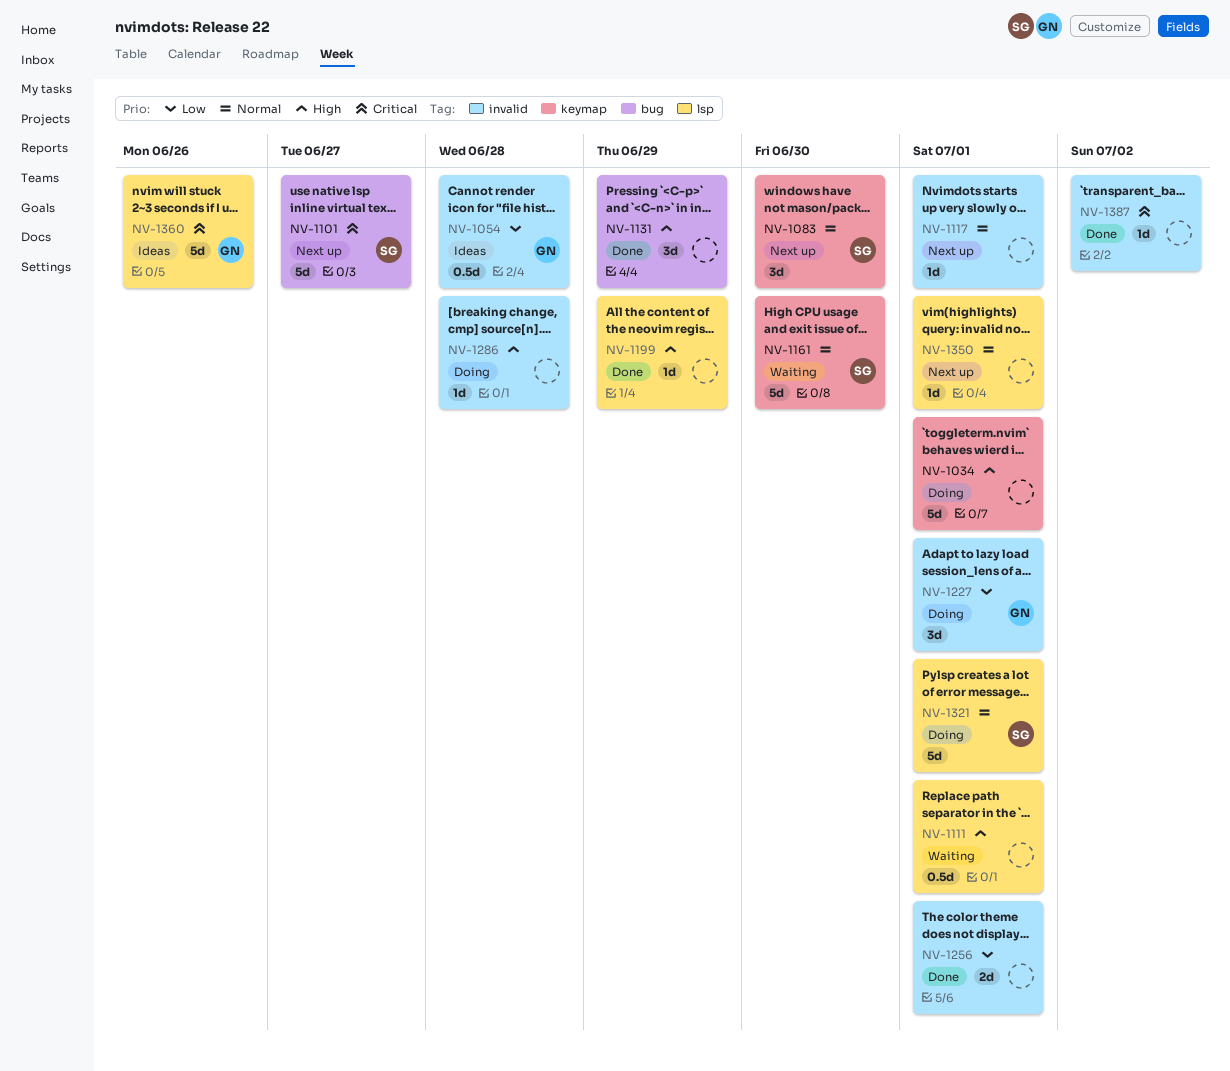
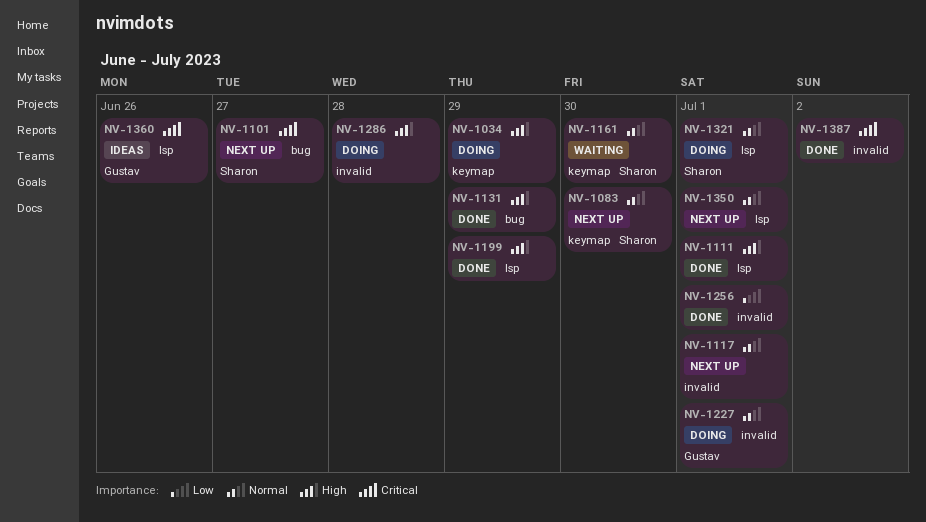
NV-1034, due: Jul 1 -> Jun 29
NV-1054: present -> none
NV-1111, status: Waiting -> Done
NV-1227, priority: Low -> Normal

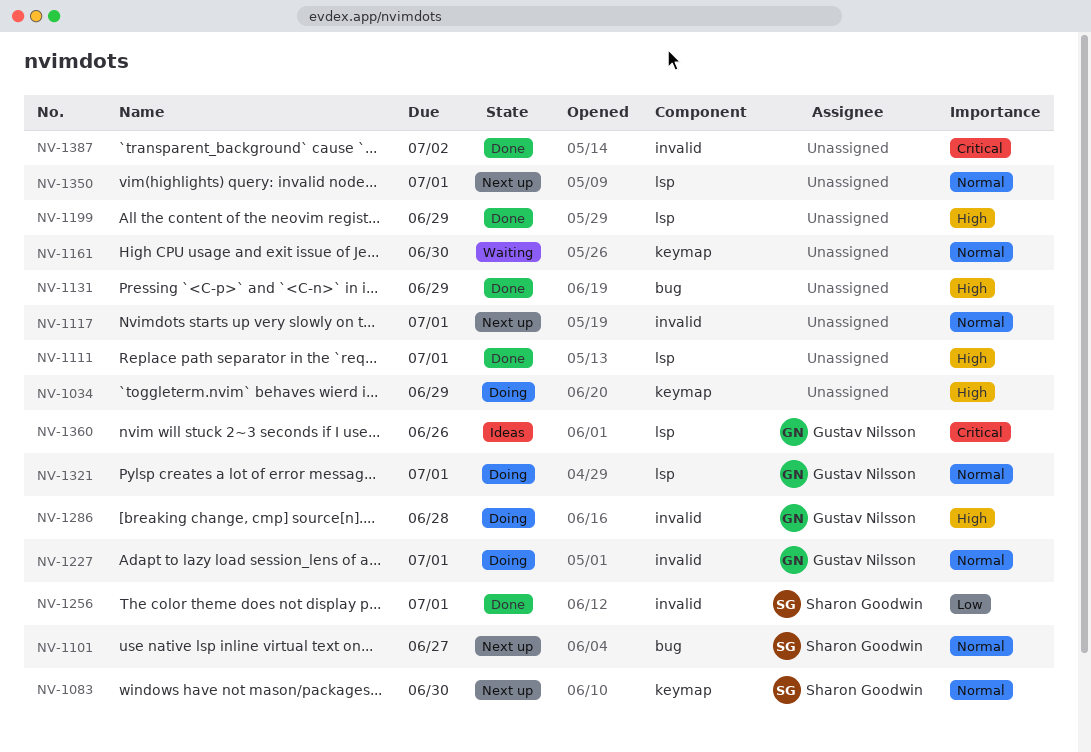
NV-1101, priority: Critical -> Normal
NV-1161, owner: Sharon Goodwin -> none
NV-1256, owner: none -> Sharon Goodwin
NV-1286, owner: none -> Gustav Nilsson
NV-1321, owner: Sharon Goodwin -> Gustav Nilsson

